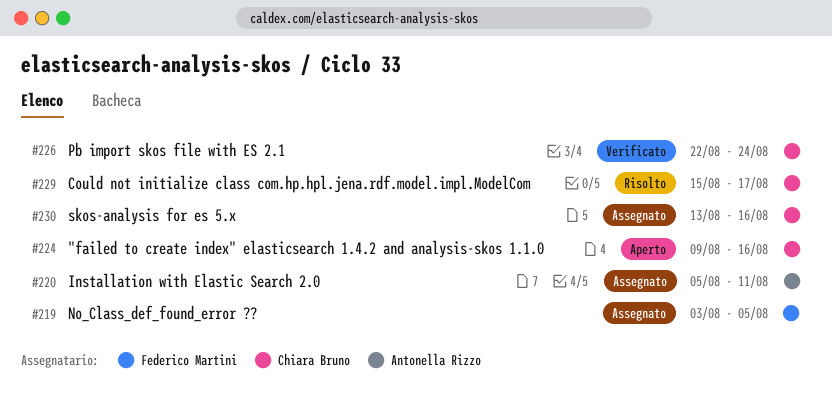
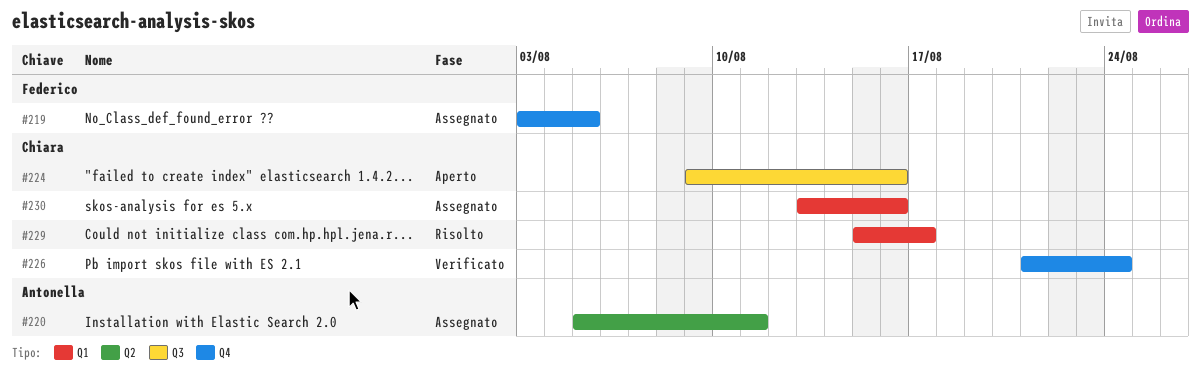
#226, start: Aug 22 -> Aug 21

